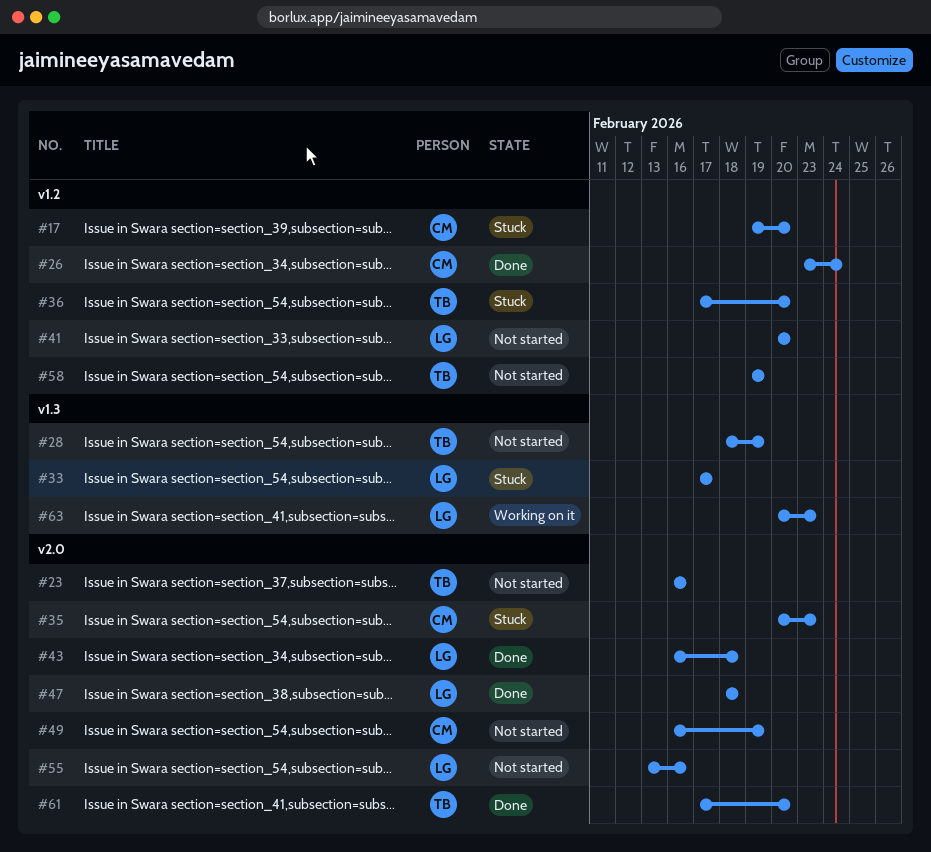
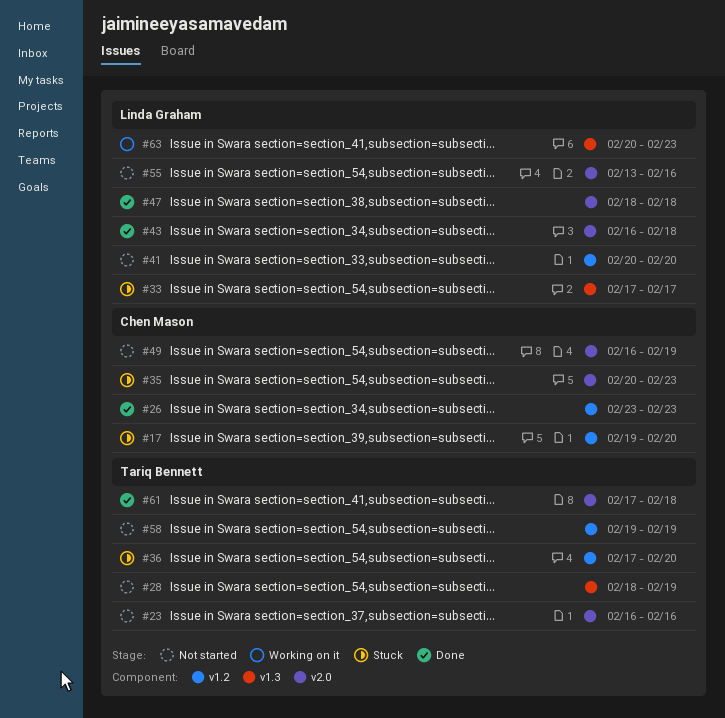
#26, due: Feb 24 -> Feb 23
#61, due: Feb 20 -> Feb 18

